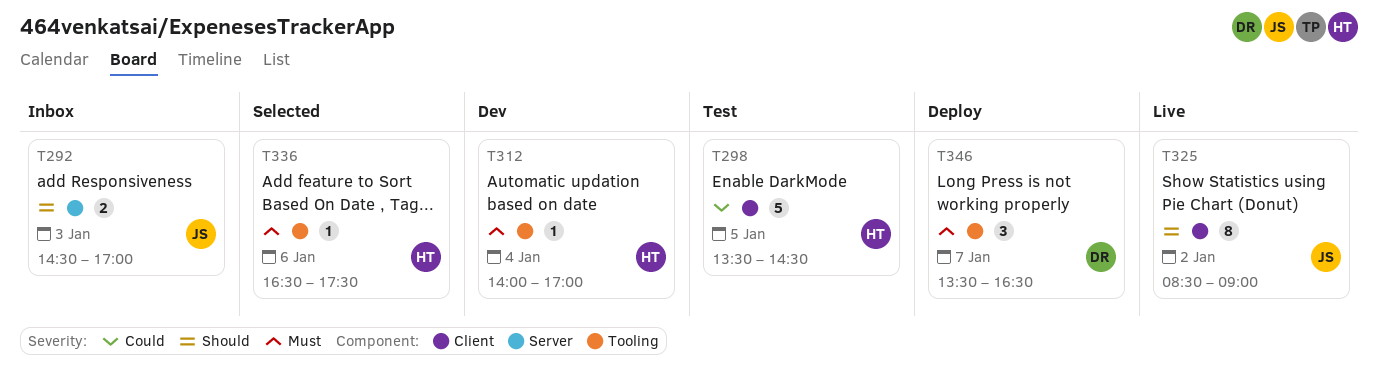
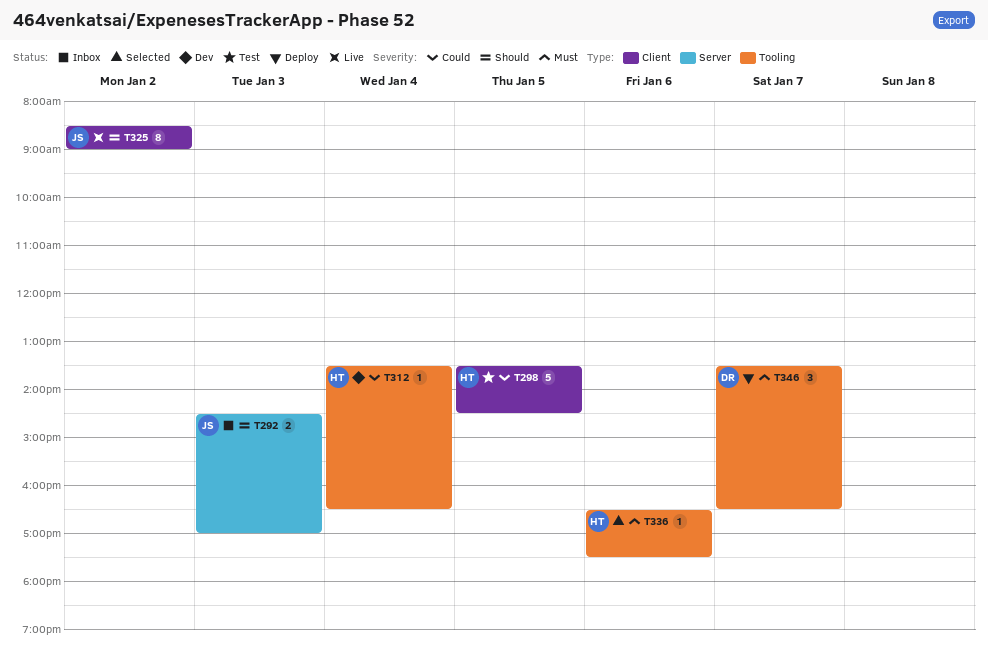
T312, priority: Must -> Could
T312, begins: 14:00 -> 13:30
T312, ends: 17:00 -> 16:30

